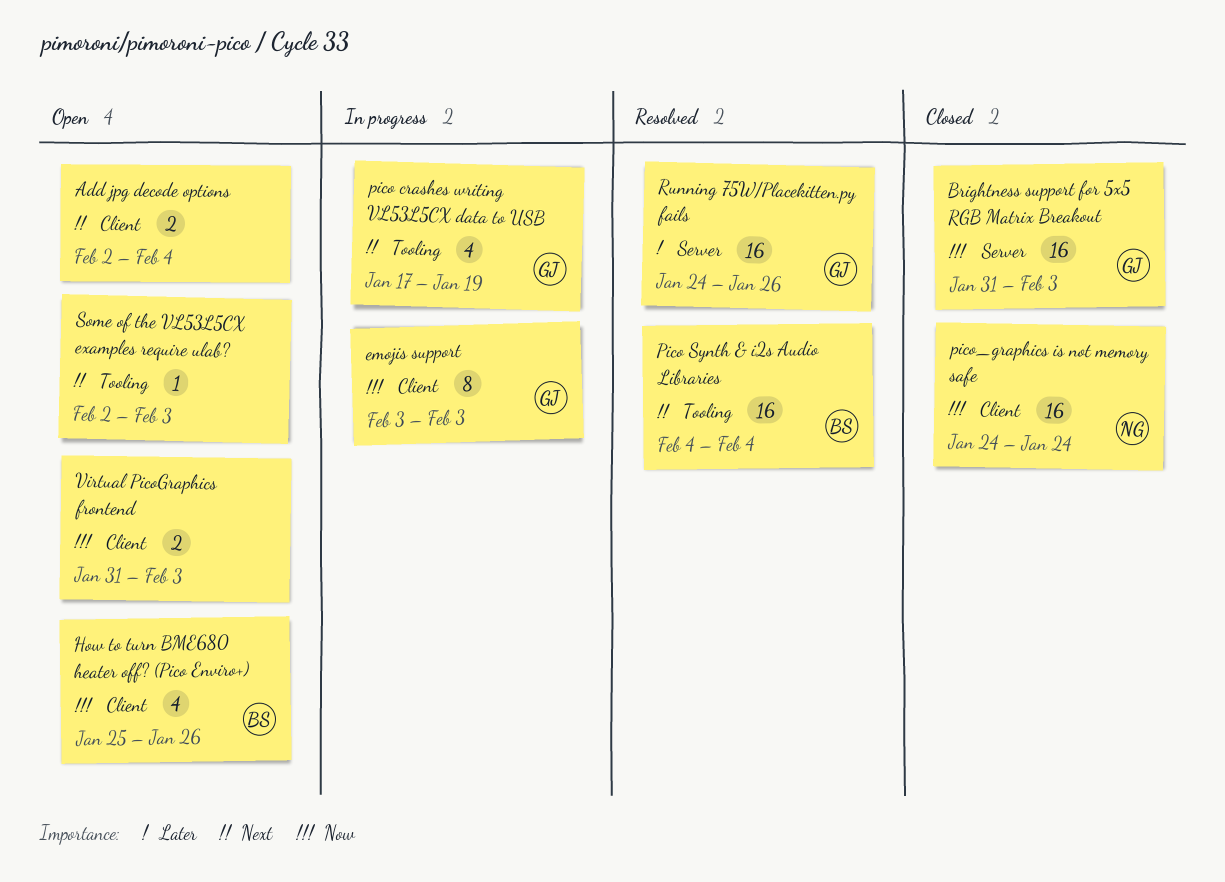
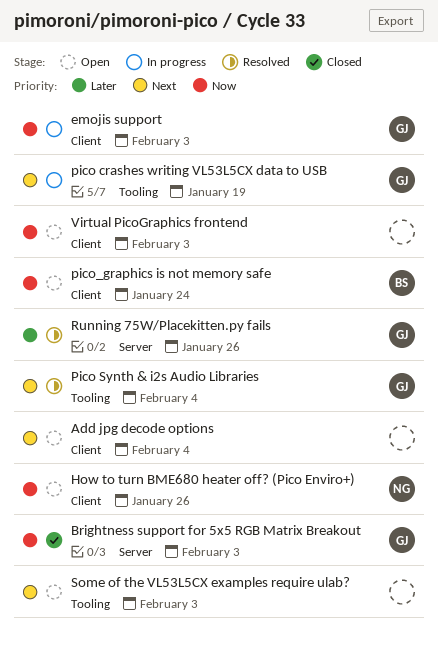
How to turn BME680 heater off? (Pico Enviro+), owner: BS -> NG
Pico Synth & i2s Audio Libraries, owner: BS -> GJ
pico_graphics is not memory safe, status: Closed -> Open
pico_graphics is not memory safe, owner: NG -> BS

